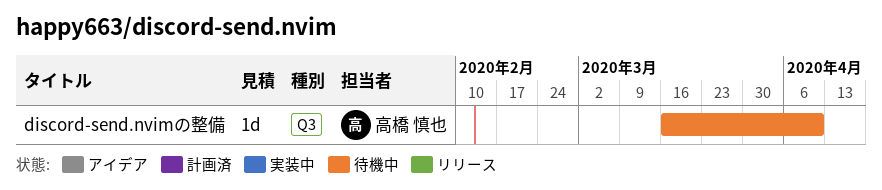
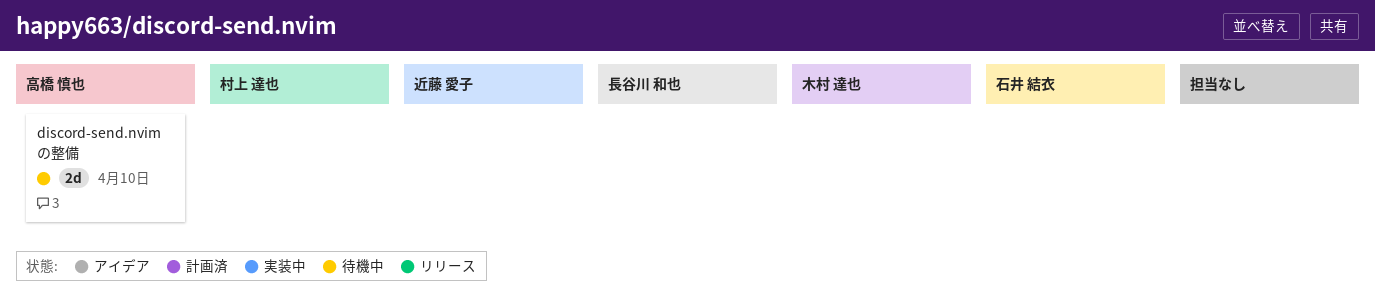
discord-send.nvimの整備, estimate: 1d -> 2d

